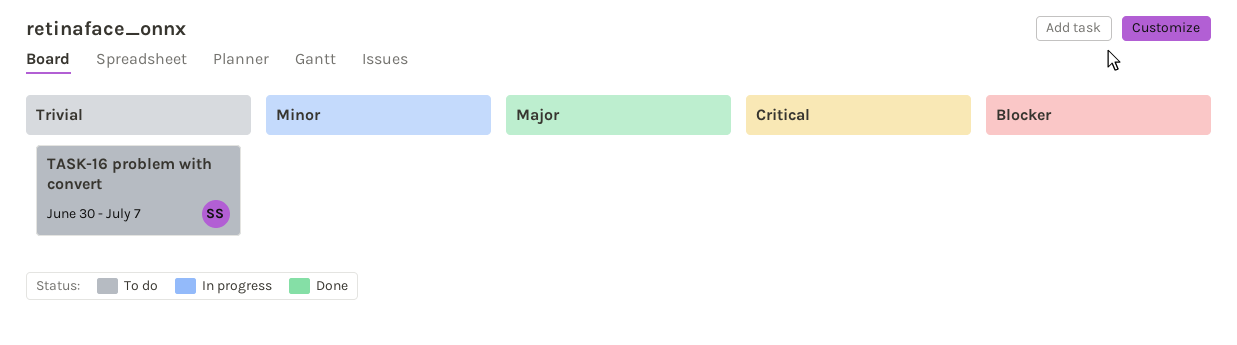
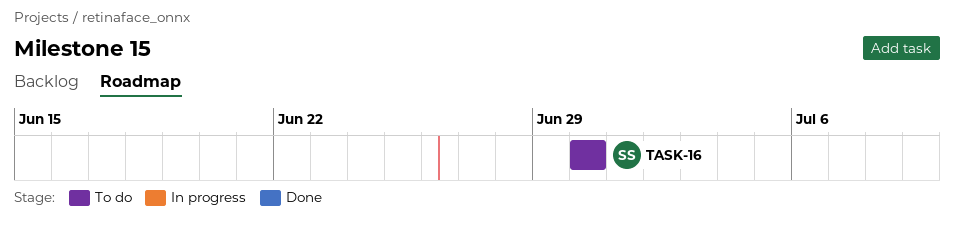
TASK-16, due: Jul 7 -> Jun 30

